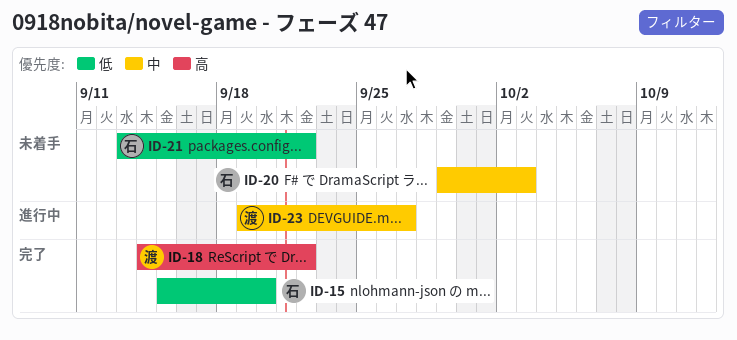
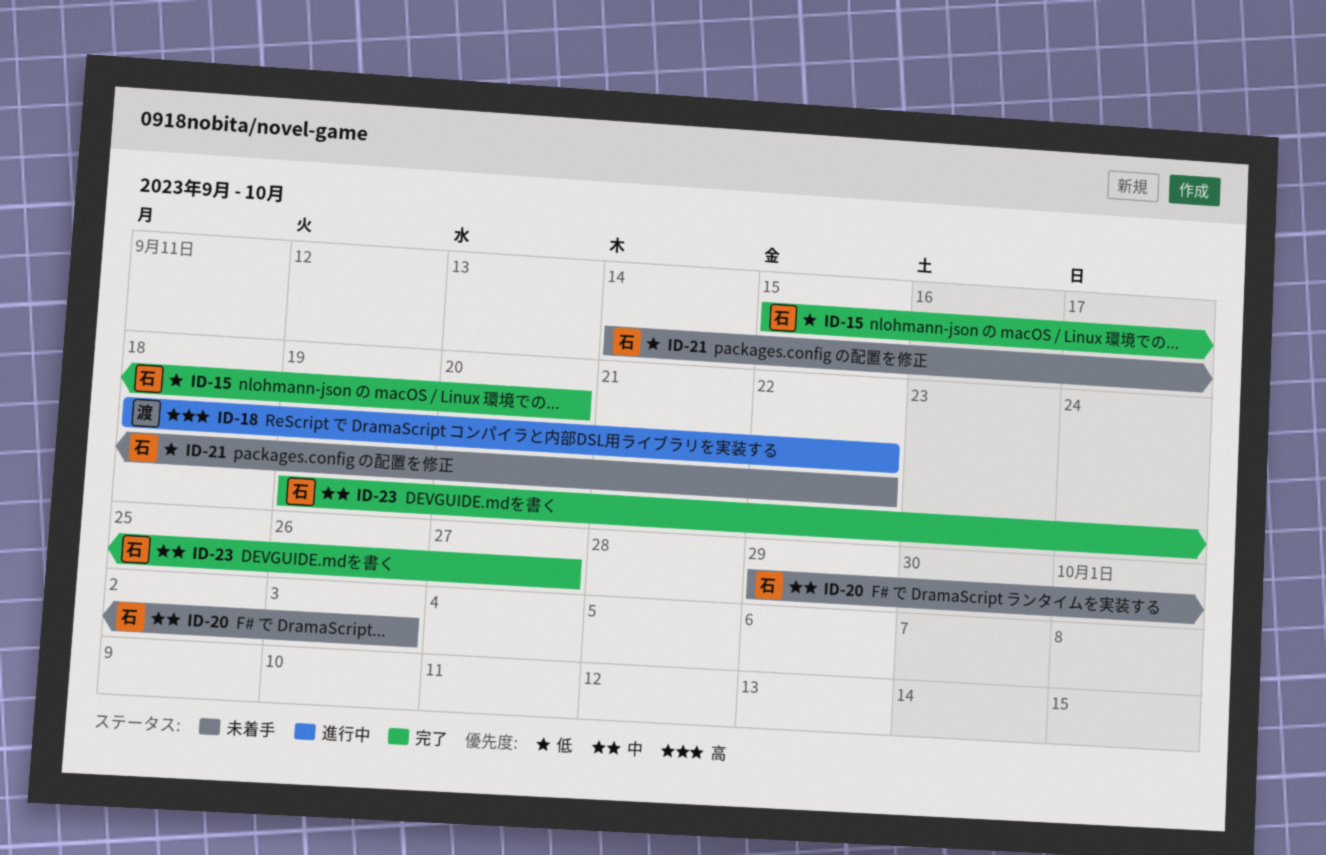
ID-18, status: 完了 -> 進行中
ID-18, start: Sep 14 -> Sep 18
ID-21, start: Sep 13 -> Sep 14
ID-23, status: 進行中 -> 完了
ID-23, owner: 渡 -> 石

